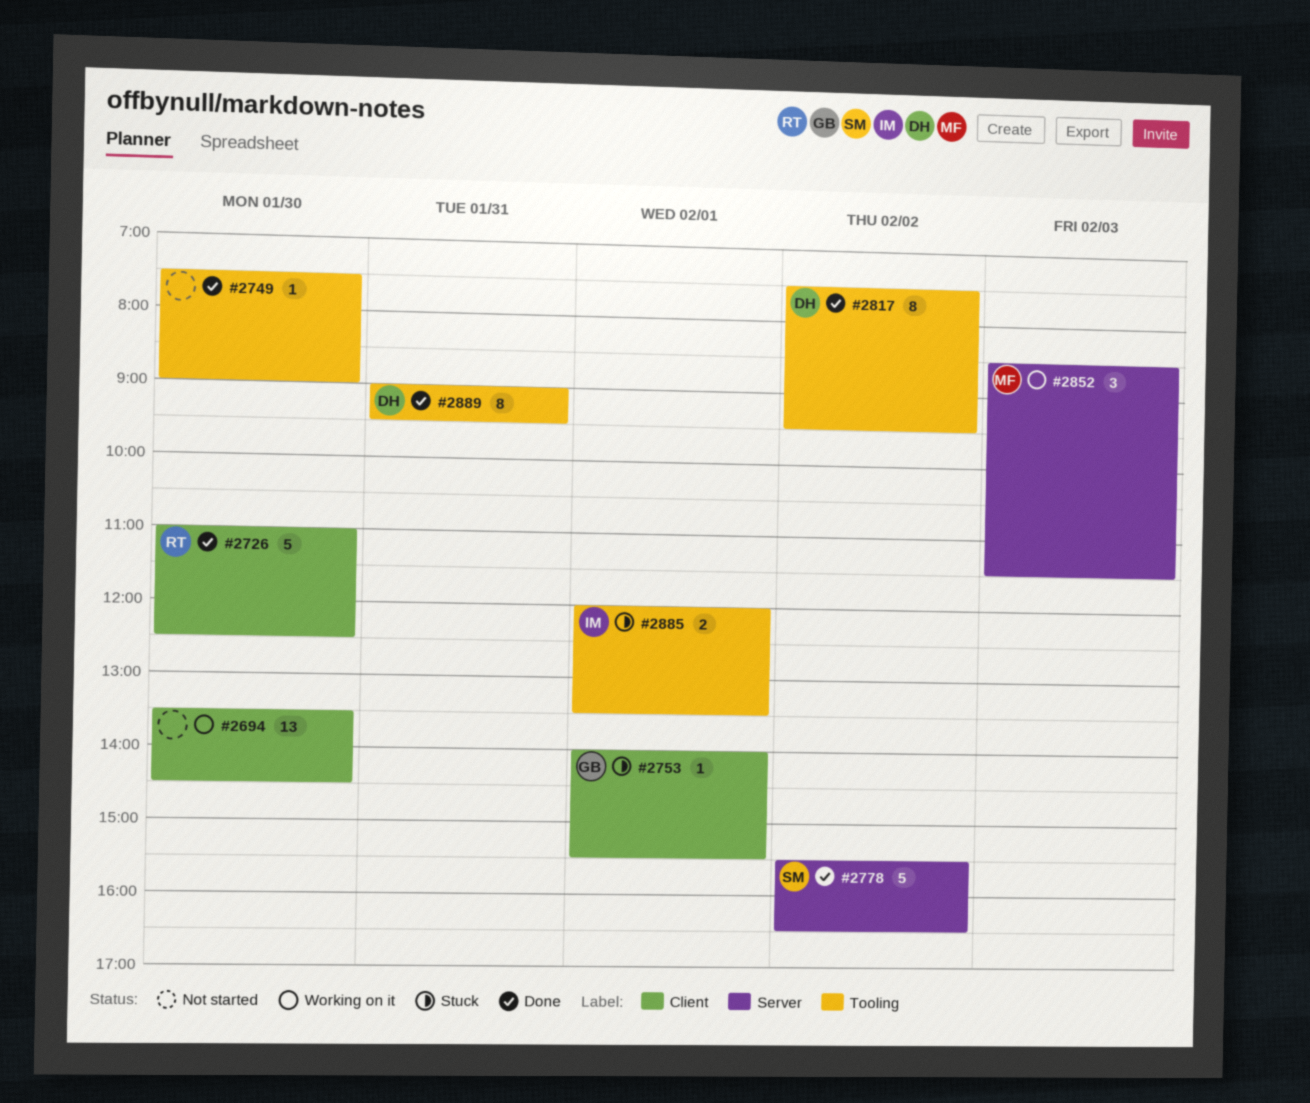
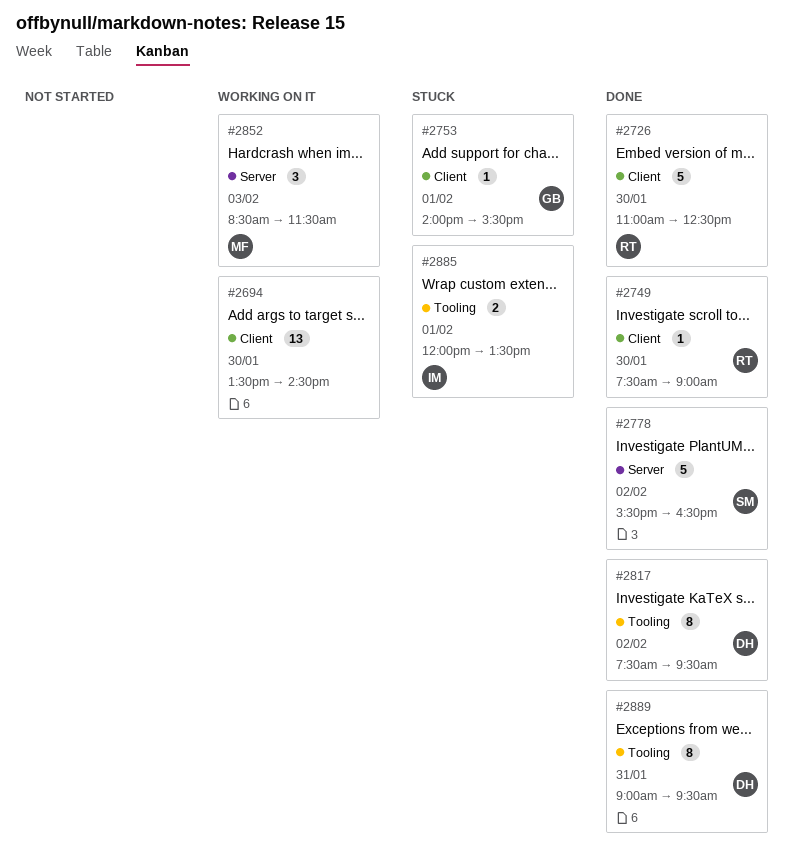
#2749, owner: none -> RT
#2749, label: Tooling -> Client

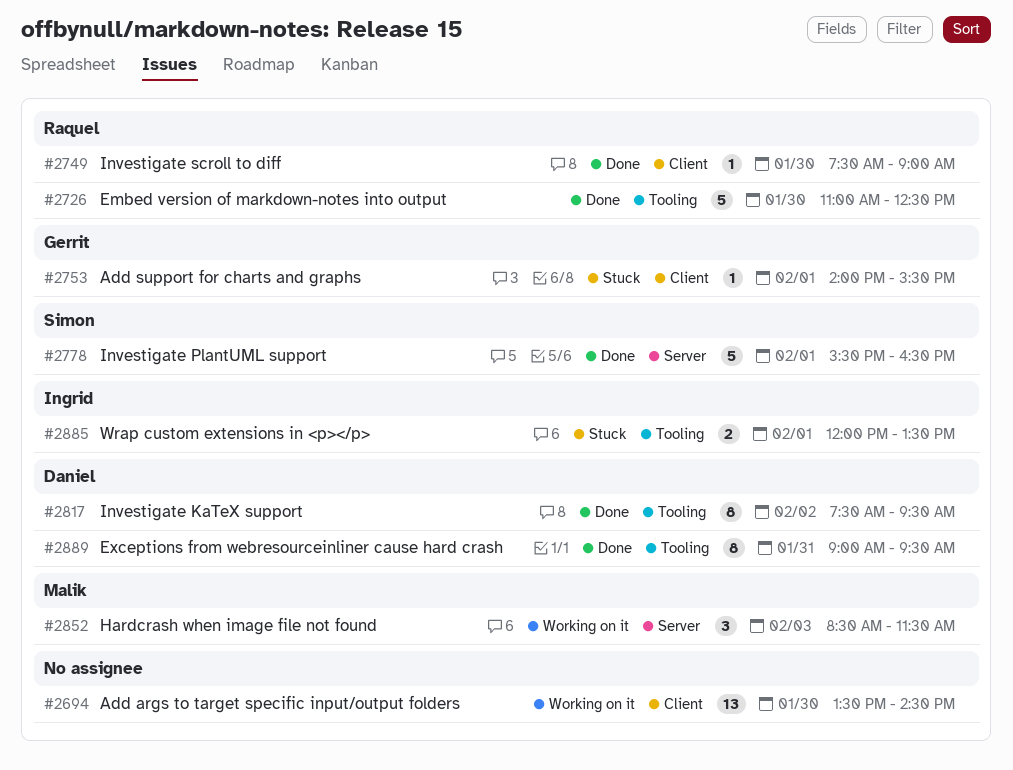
#2726, label: Client -> Tooling
#2778, day: Feb 2 -> Feb 1

